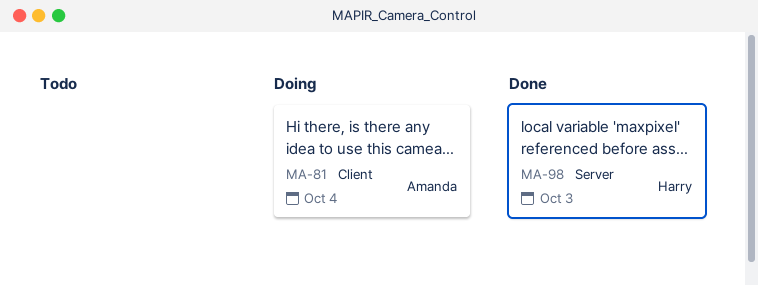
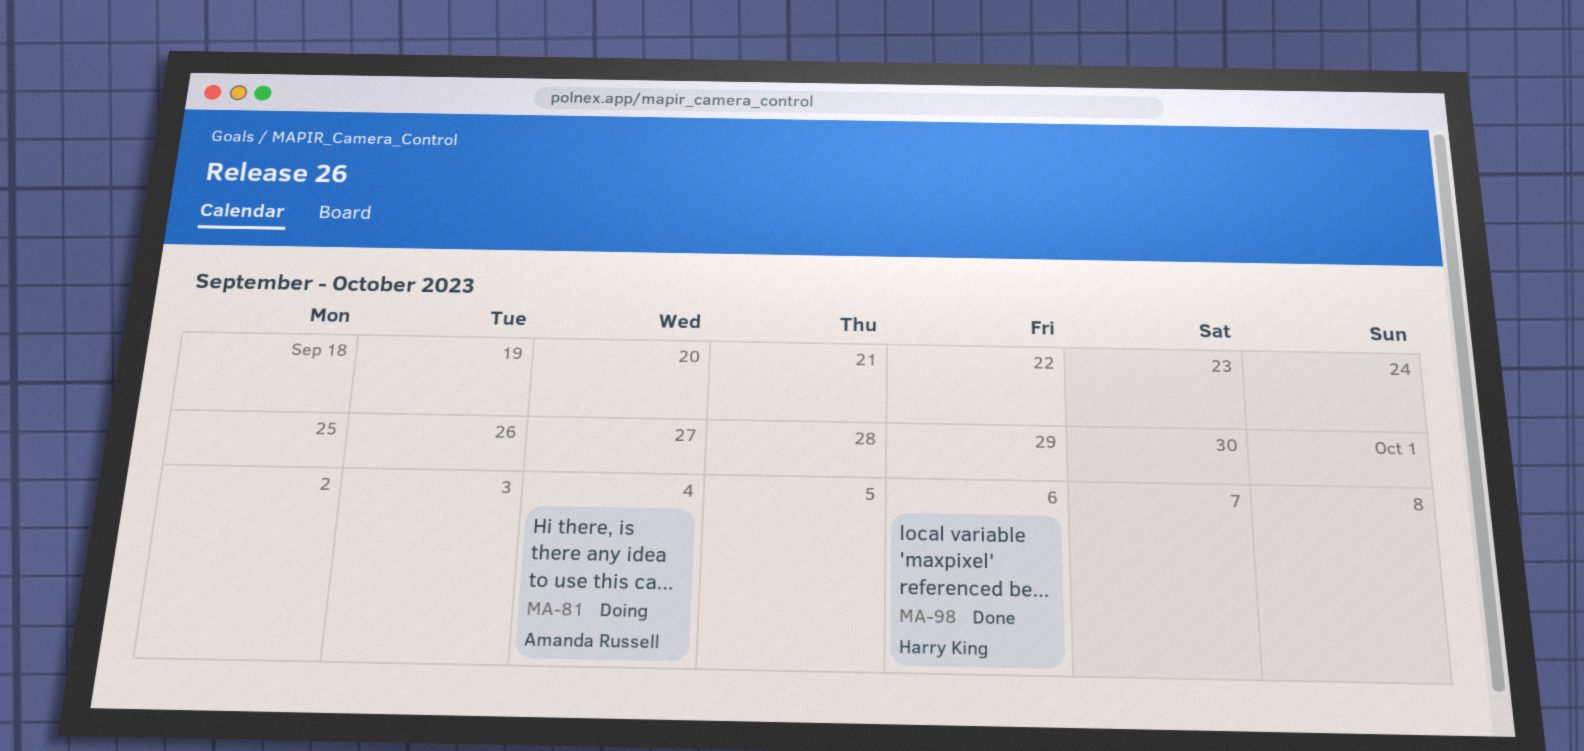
MA-98, due: Oct 3 -> Oct 6

